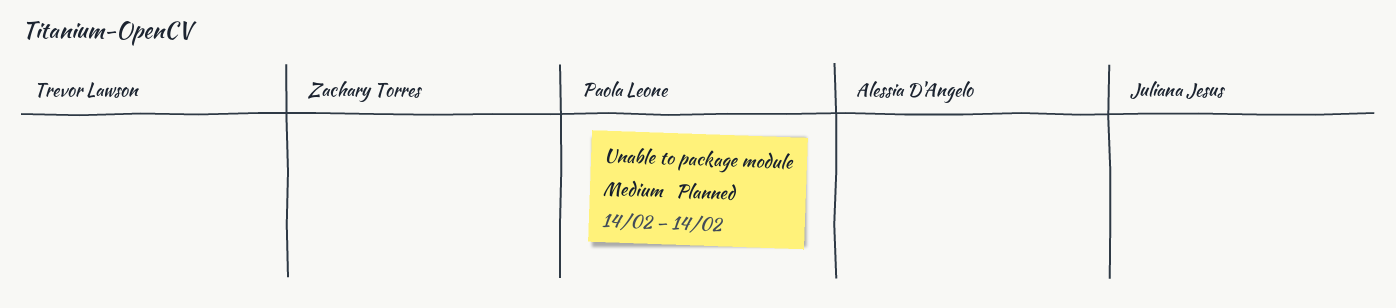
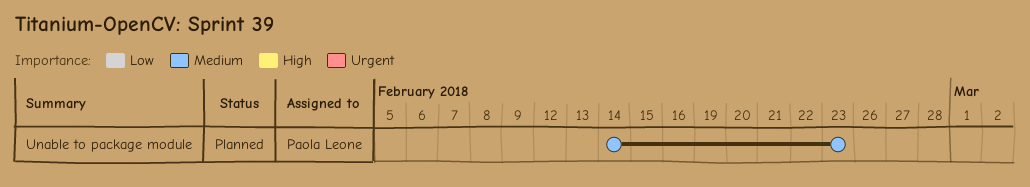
Unable to package module, due: Feb 14 -> Feb 23

